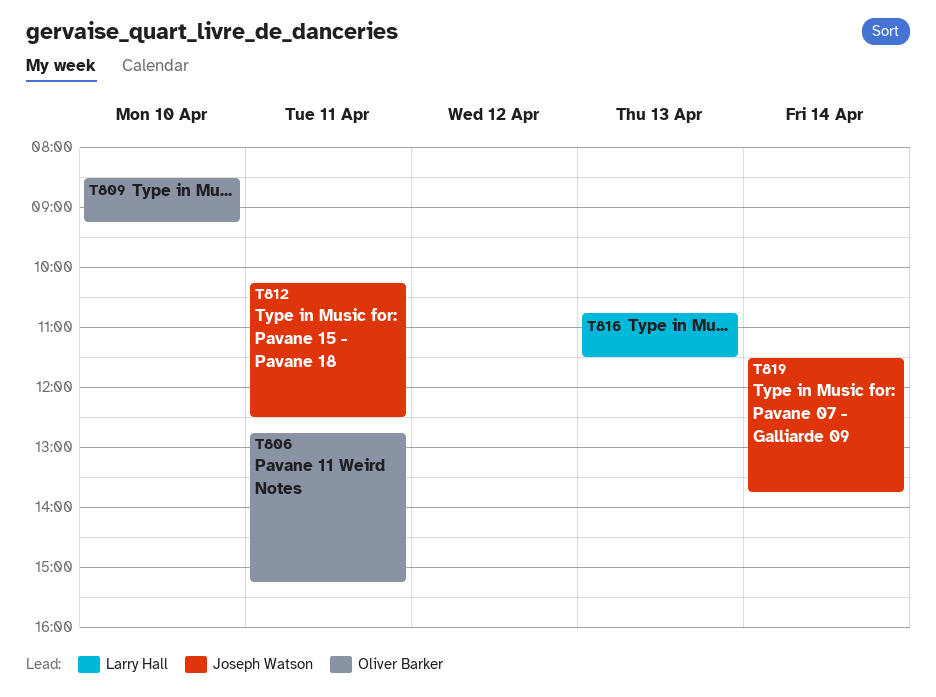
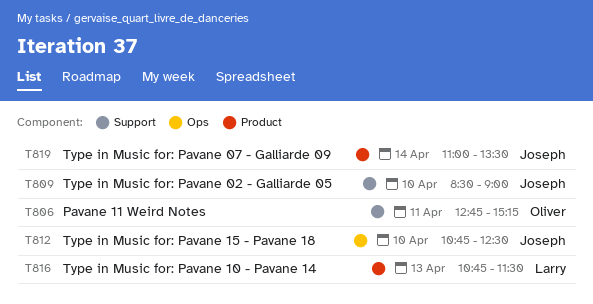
T809, owner: Oliver Barker -> Joseph Watson
T809, ends: 09:15 -> 09:00
T812, day: Apr 11 -> Apr 10
T812, begins: 10:15 -> 10:45
T819, begins: 11:30 -> 11:00
T819, ends: 13:45 -> 13:30

